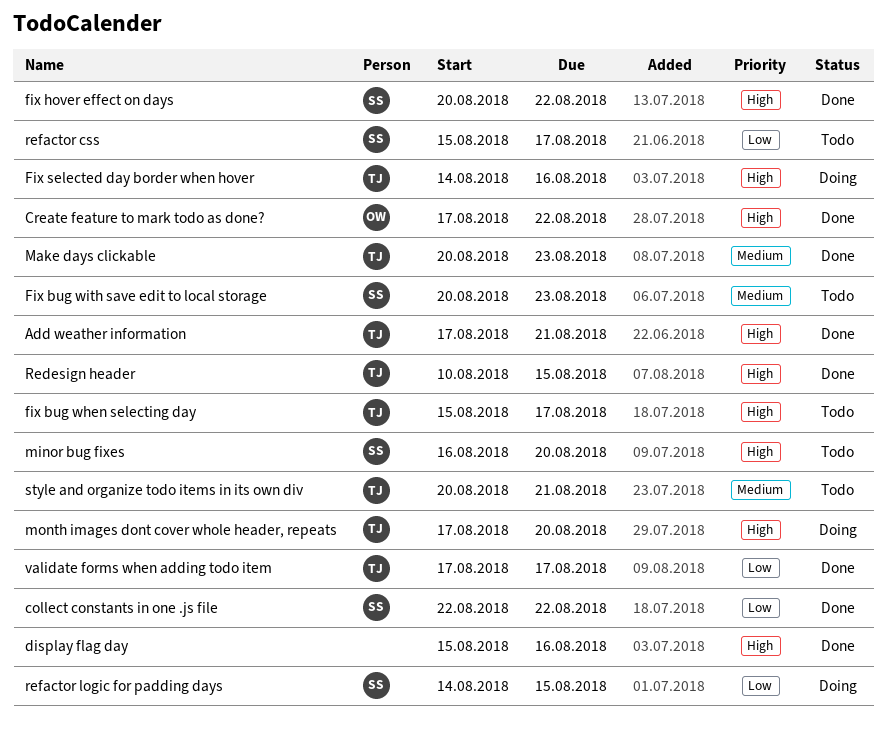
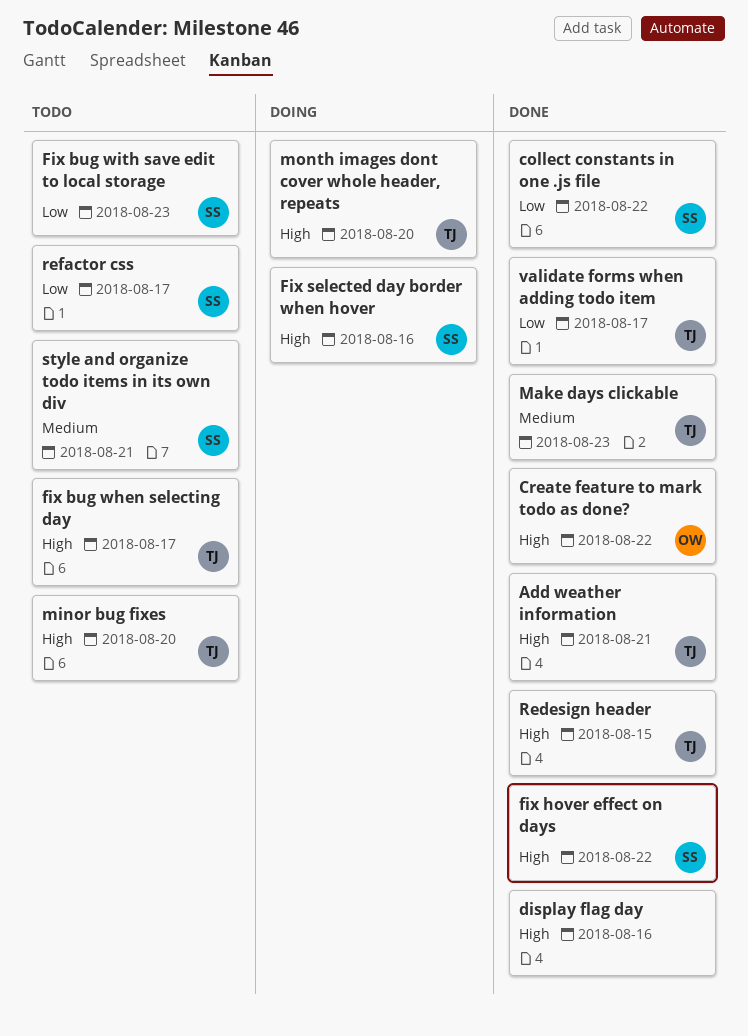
Fix bug with save edit to local storage, priority: Medium -> Low
Fix selected day border when hover, owner: TJ -> SS
minor bug fixes, owner: SS -> TJ
refactor logic for padding days: present -> none
style and organize todo items in its own div, owner: TJ -> SS

